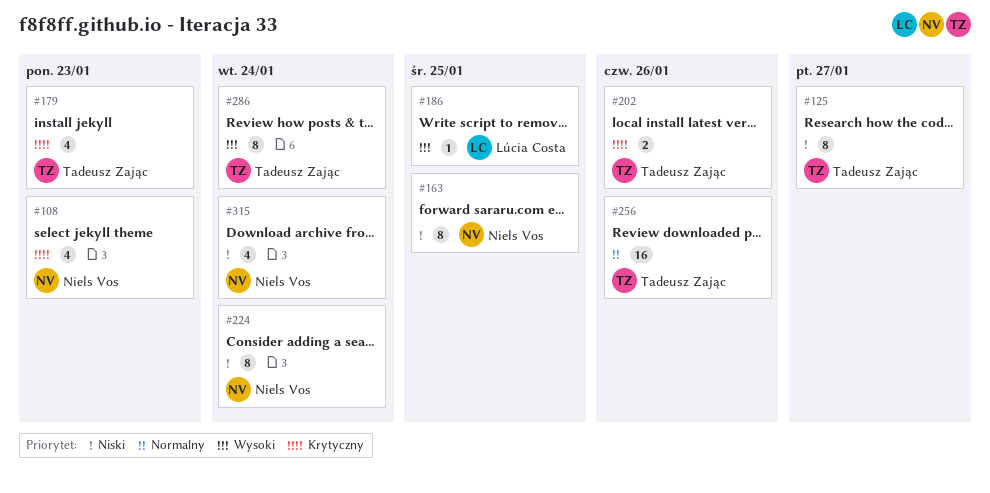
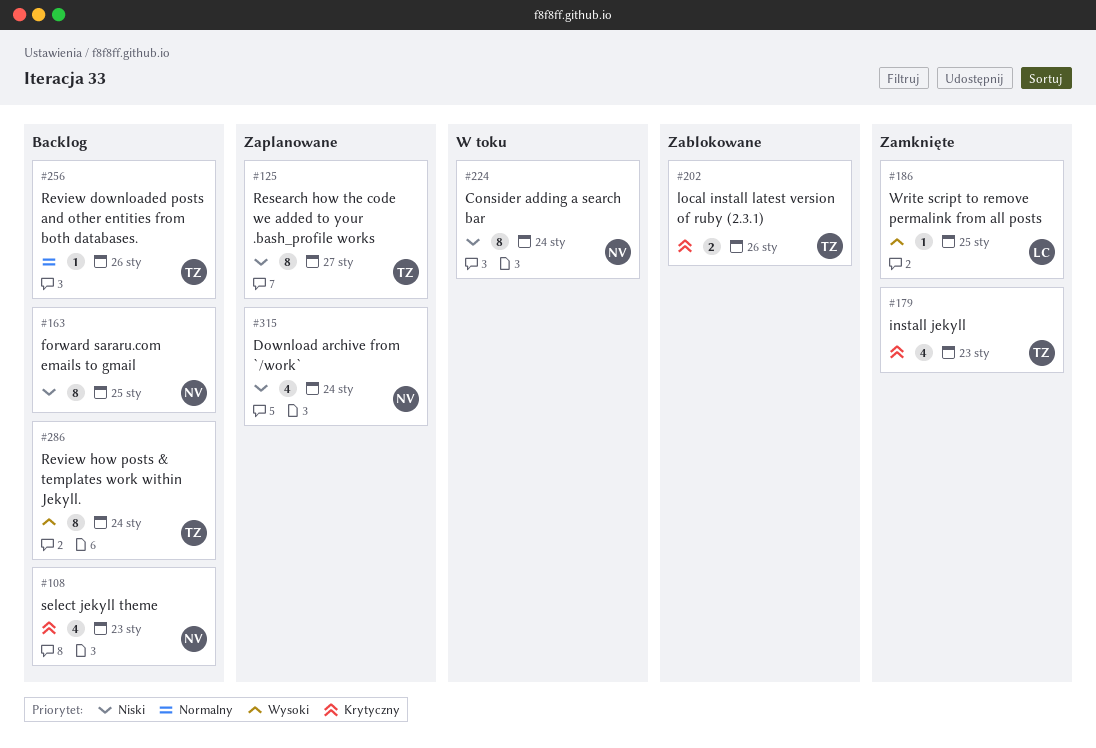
#256, estimate: 16 -> 1

